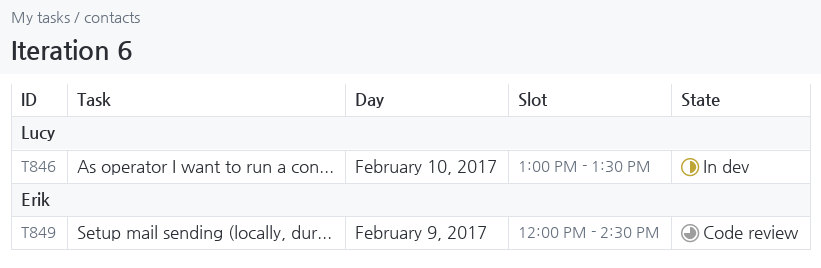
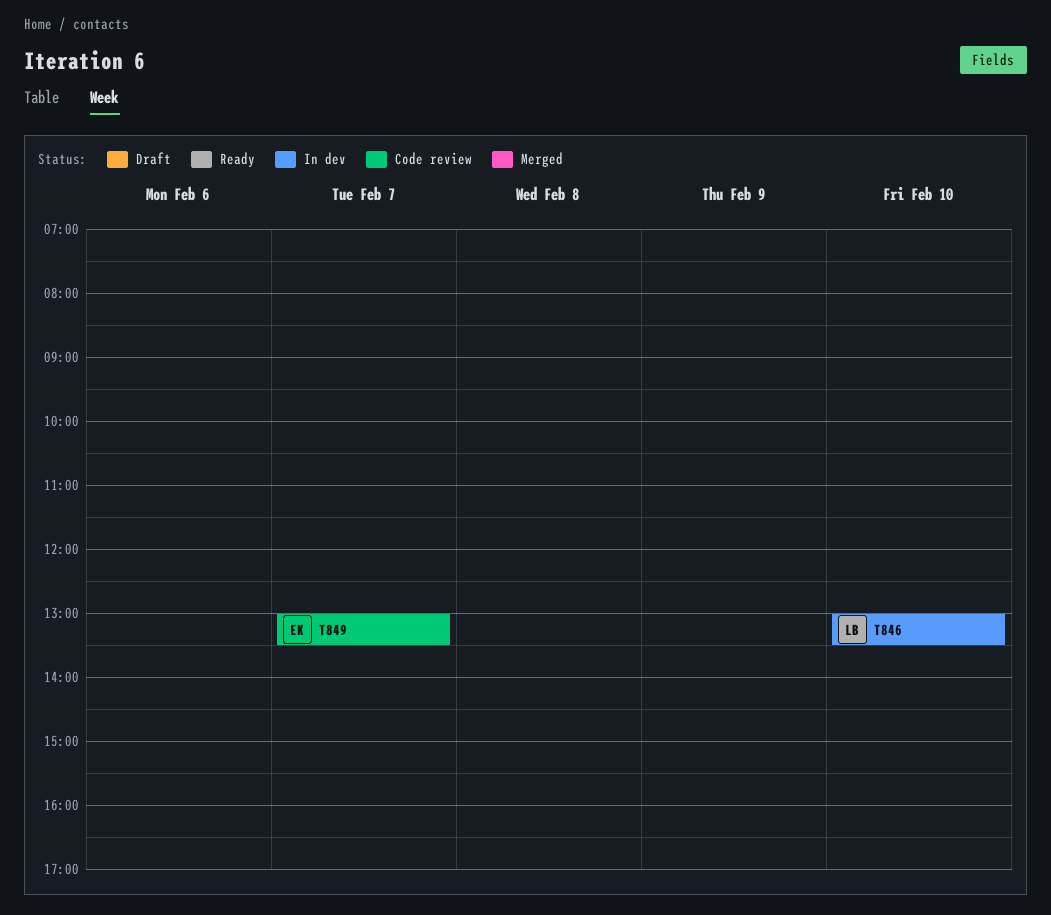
T849, day: Feb 9 -> Feb 7
T849, begins: 12:00 -> 13:00
T849, ends: 14:30 -> 13:30

